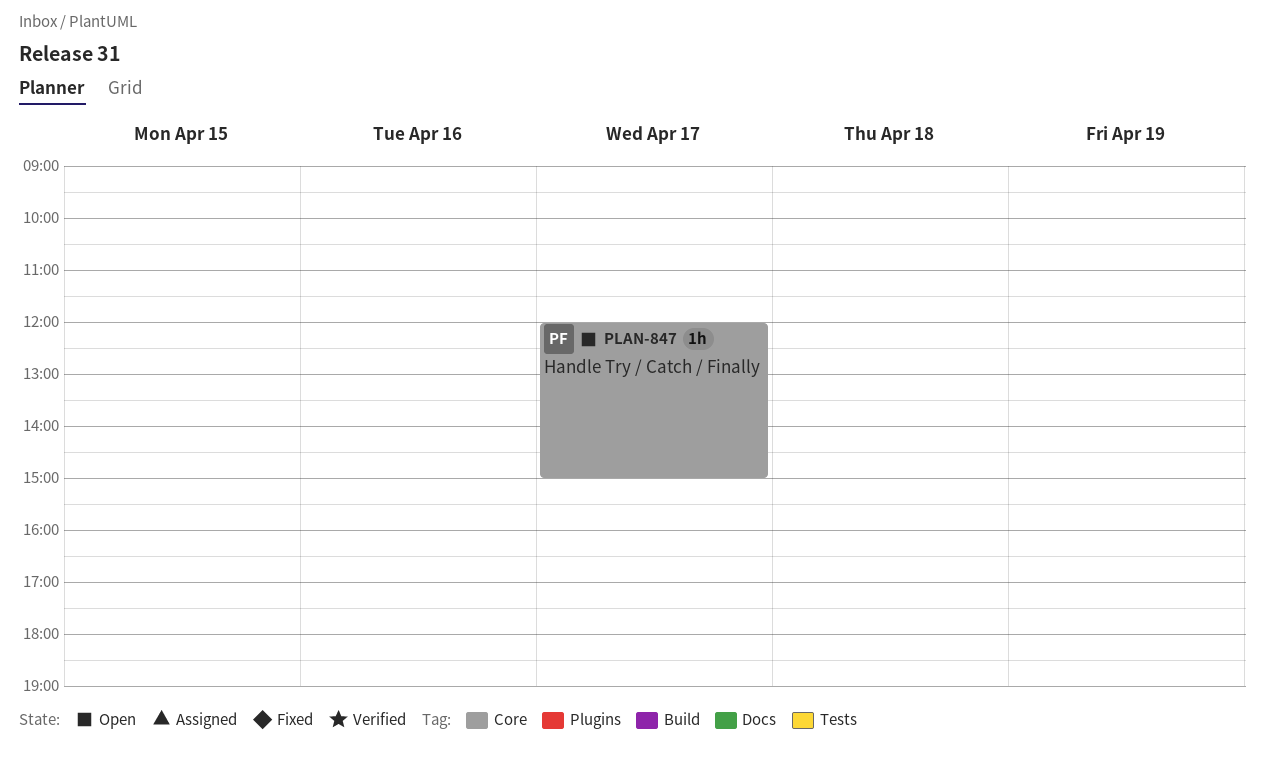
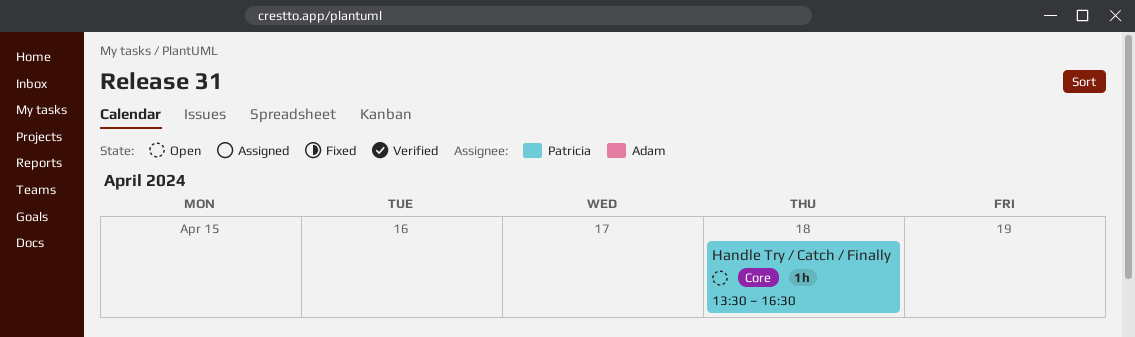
Handle Try / Catch / Finally, day: Apr 17 -> Apr 18
Handle Try / Catch / Finally, begins: 12:00 -> 13:30
Handle Try / Catch / Finally, ends: 15:00 -> 16:30

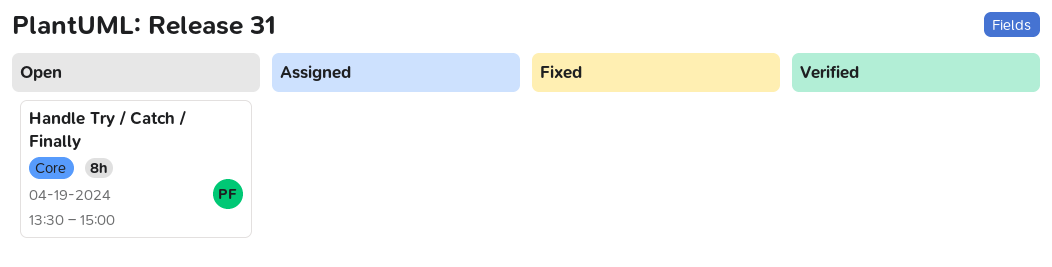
Handle Try / Catch / Finally, estimate: 1h -> 8h
Handle Try / Catch / Finally, day: Apr 18 -> Apr 19
Handle Try / Catch / Finally, ends: 16:30 -> 15:00

